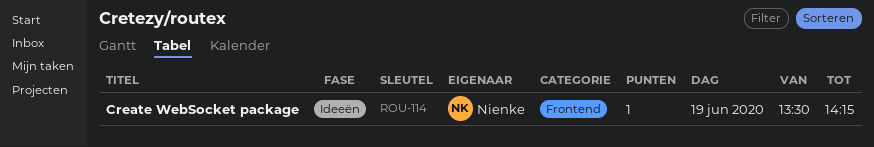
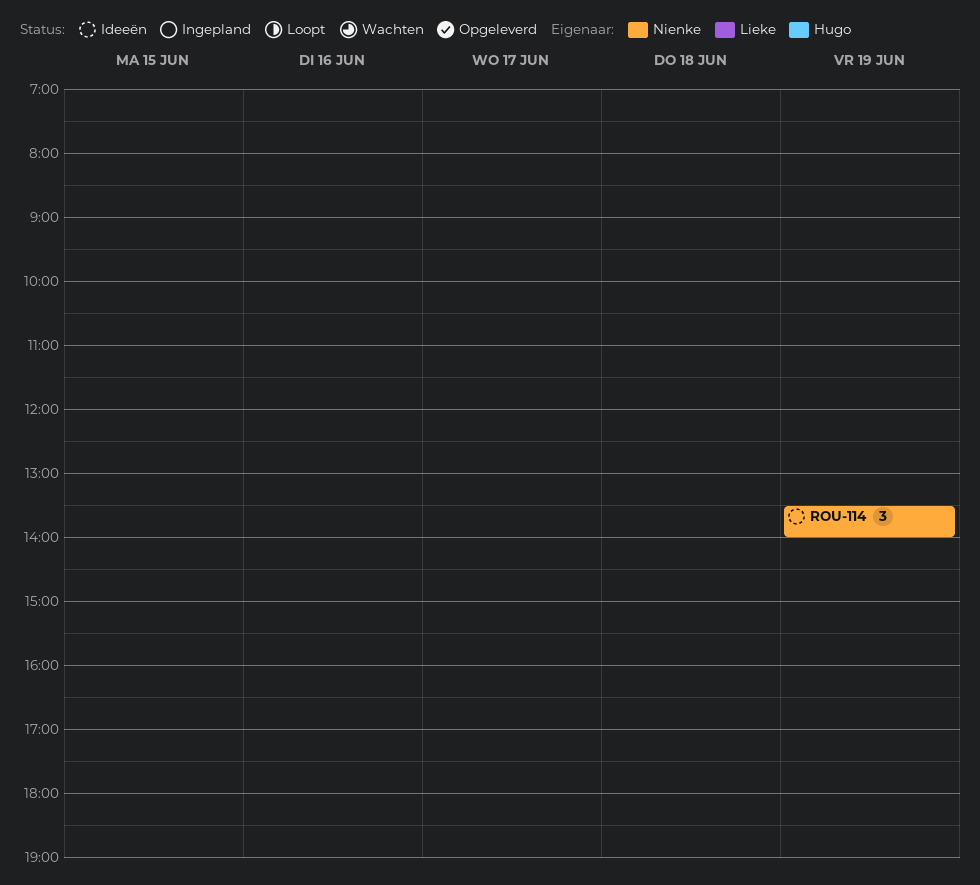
ROU-114, estimate: 1 -> 3
ROU-114, ends: 14:15 -> 14:00

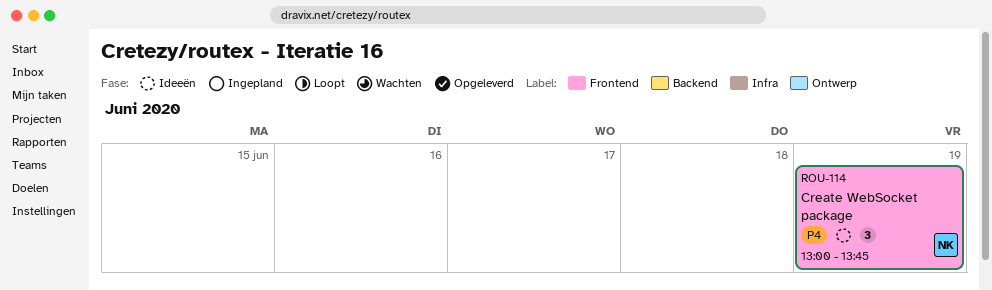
ROU-114, begins: 13:30 -> 13:00
ROU-114, ends: 14:00 -> 13:45

